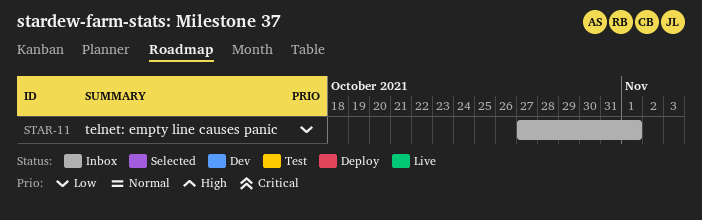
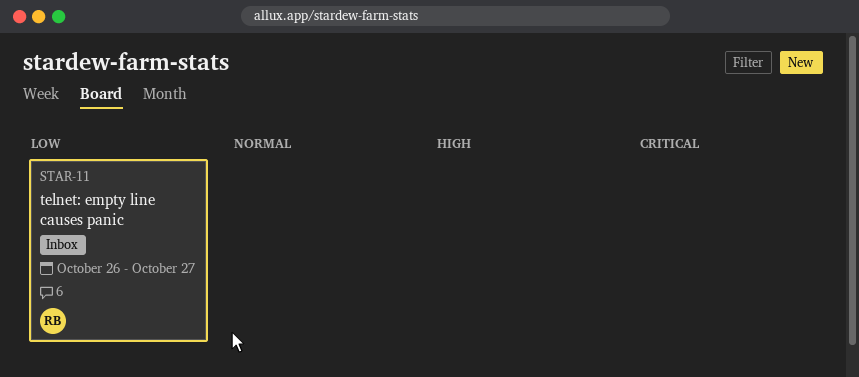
STAR-11, start: Oct 27 -> Oct 26
STAR-11, due: Nov 1 -> Oct 27

